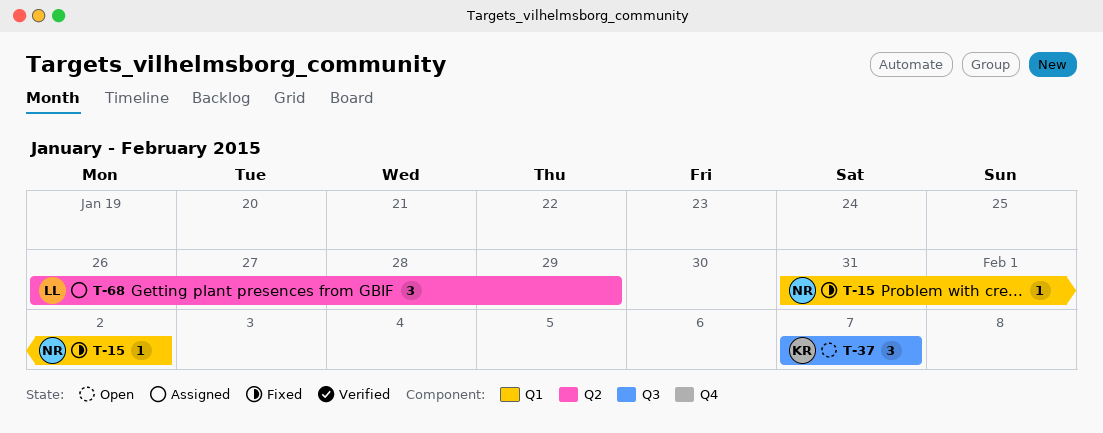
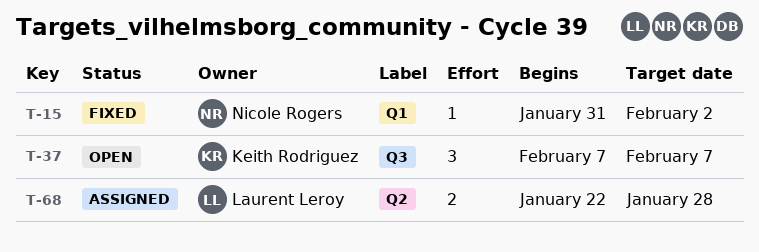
T-68, estimate: 3 -> 2
T-68, start: Jan 26 -> Jan 22
T-68, due: Jan 29 -> Jan 28

